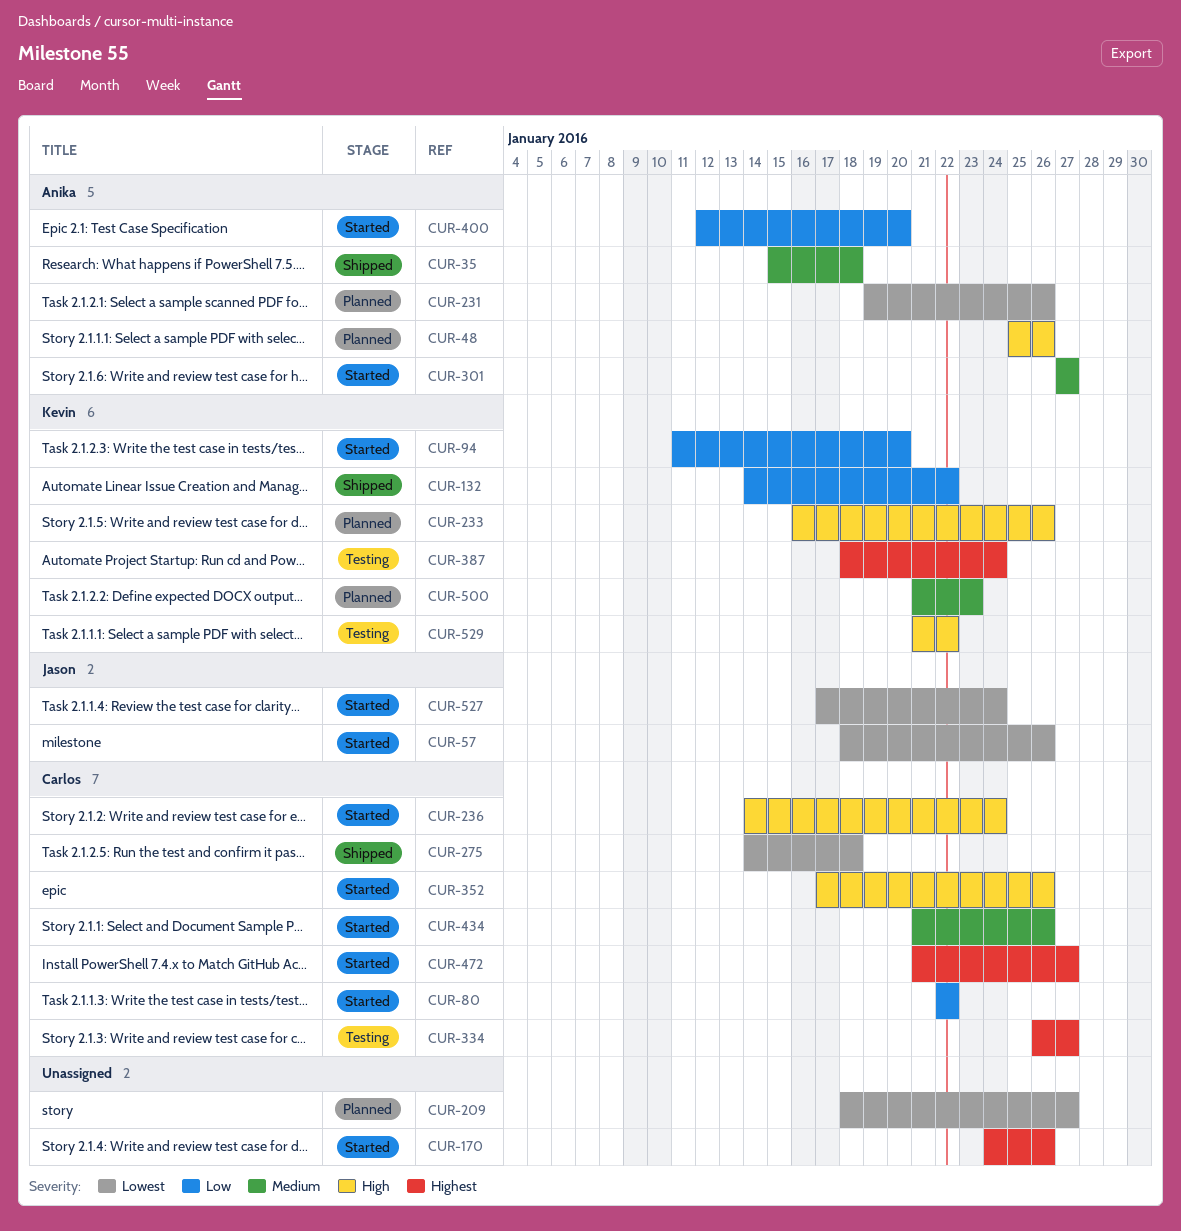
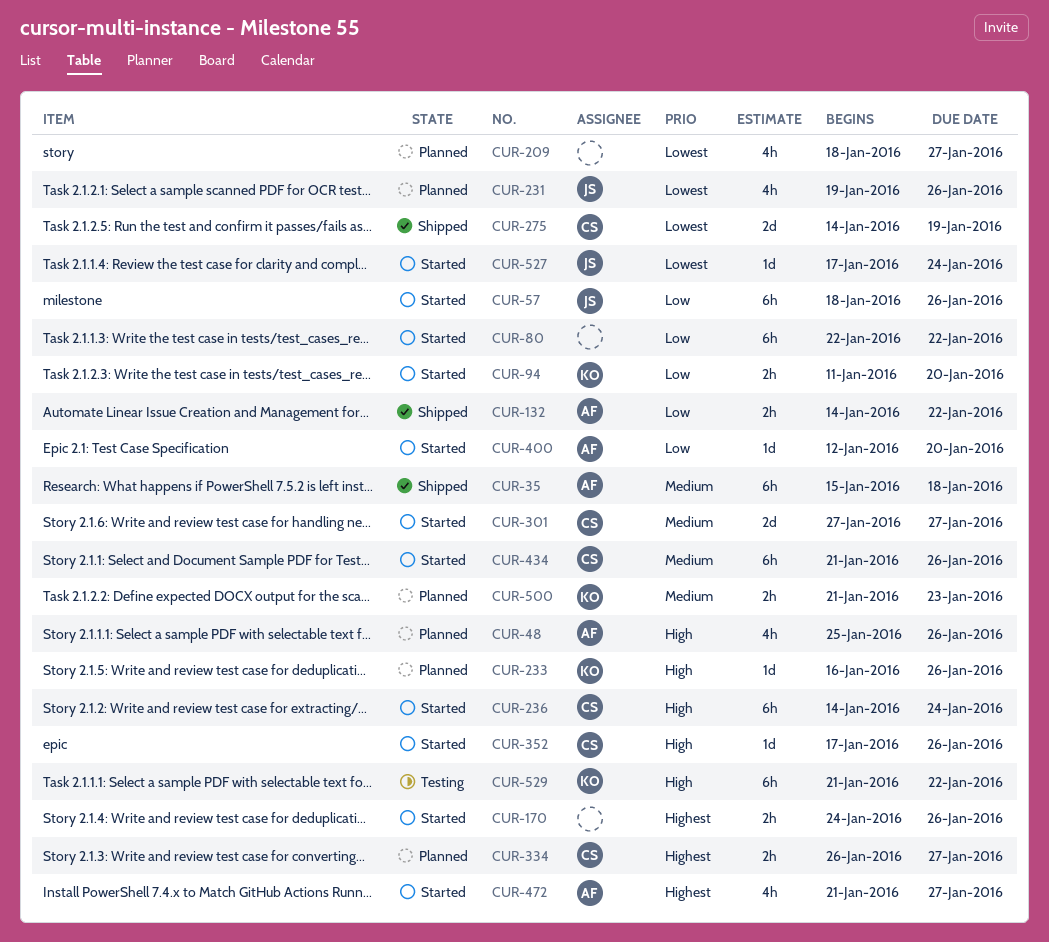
CUR-57, priority: Lowest -> Low
CUR-80, owner: Carlos -> none
CUR-132, owner: Kevin -> Anika
CUR-231, owner: Anika -> Jason
CUR-275, due: Jan 18 -> Jan 19
CUR-301, owner: Anika -> Carlos
CUR-334, status: Testing -> Planned
CUR-387: present -> none
CUR-472, owner: Carlos -> Anika

